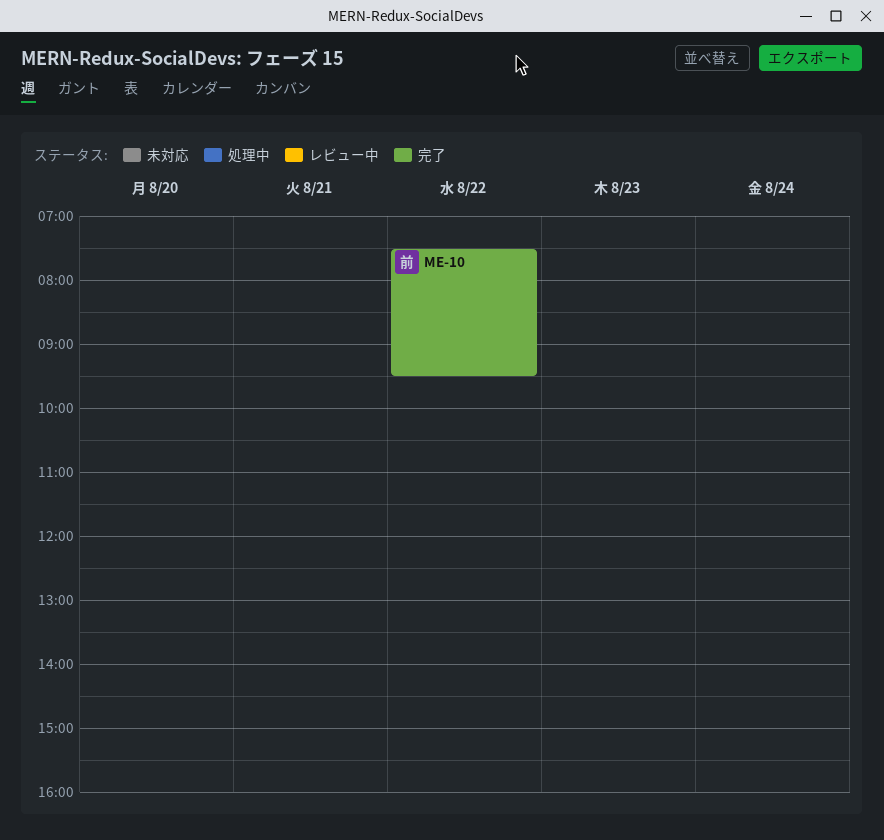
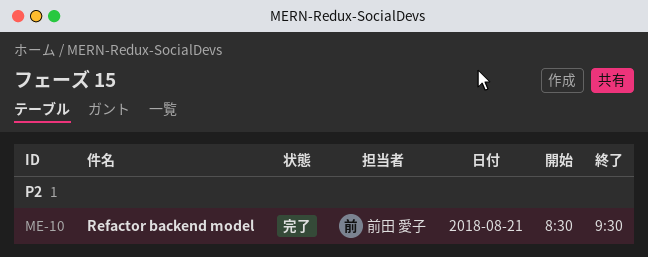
ME-10, day: Aug 22 -> Aug 21
ME-10, begins: 07:30 -> 08:30

